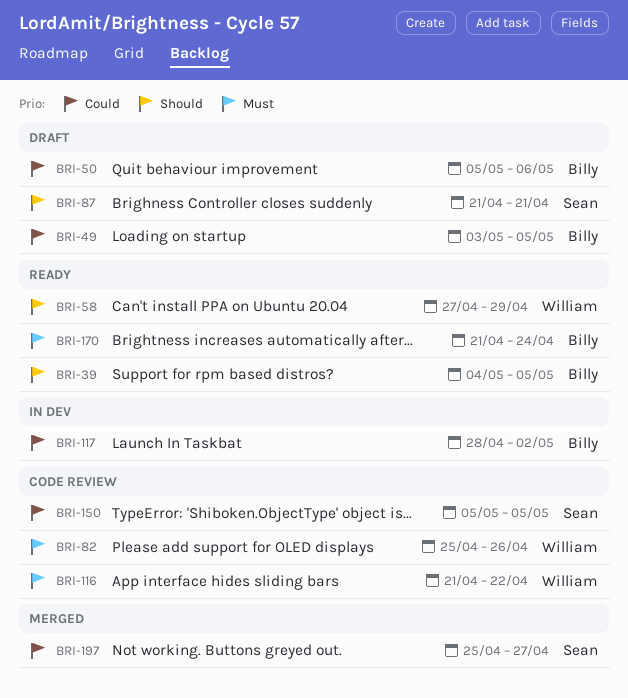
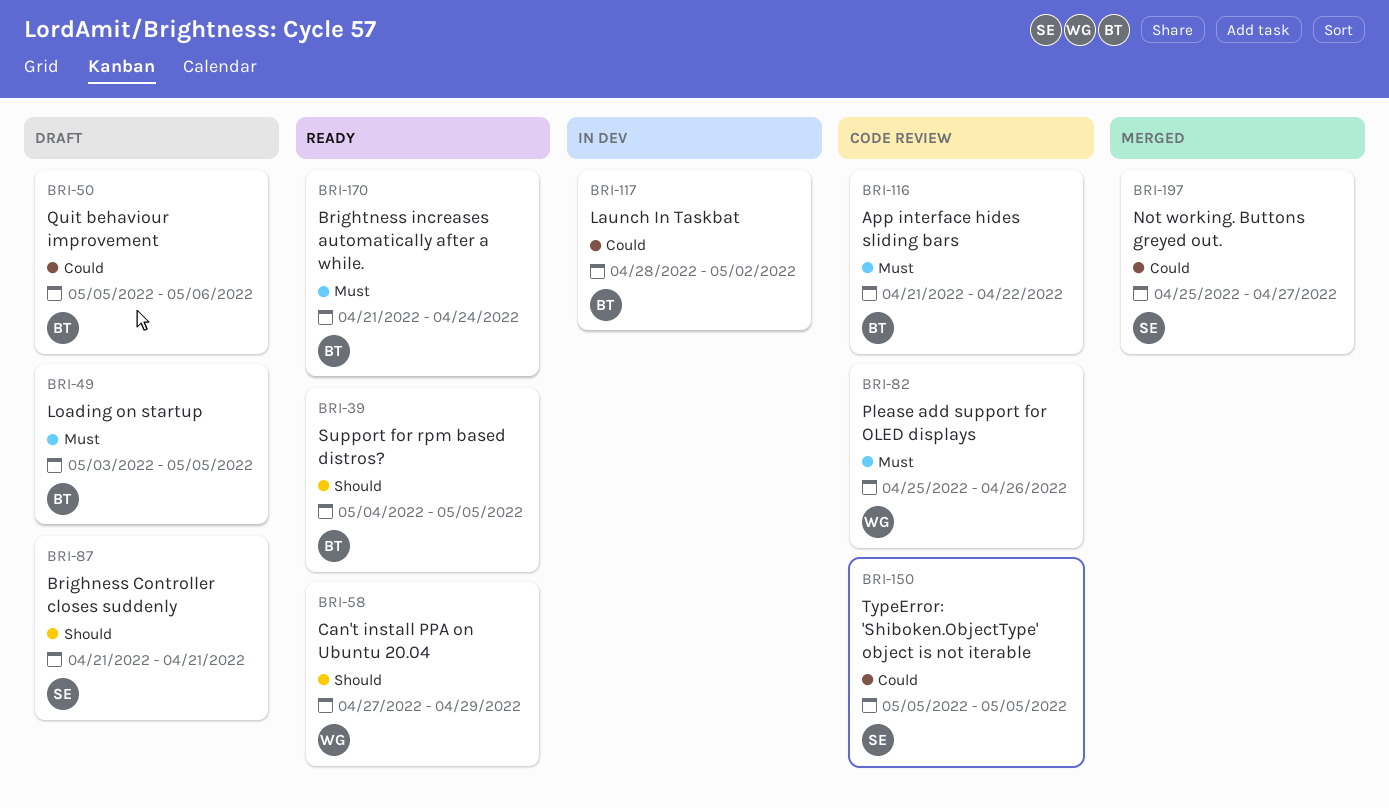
BRI-49, priority: Could -> Must
BRI-116, owner: William -> Billy

